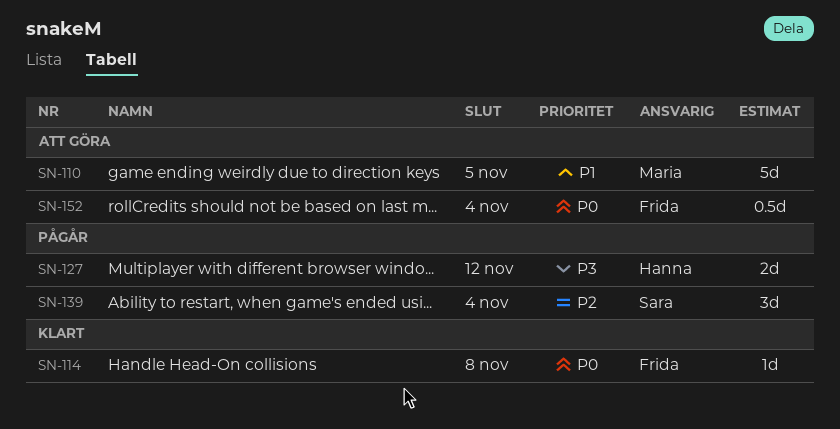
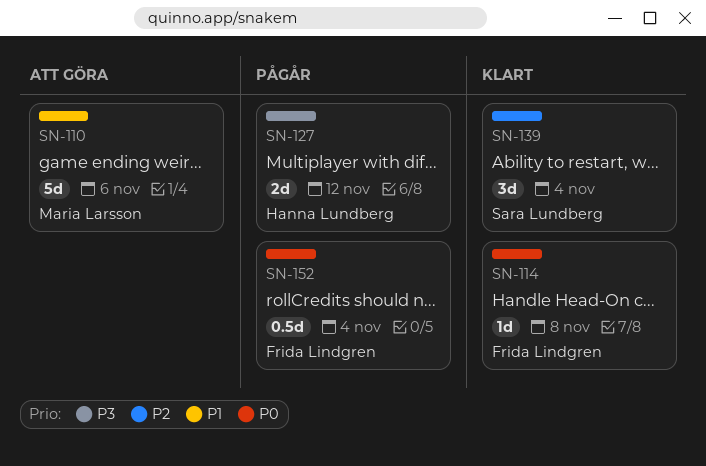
SN-110, due: Nov 5 -> Nov 6
SN-139, status: Pågår -> Klart
SN-152, status: Att göra -> Pågår

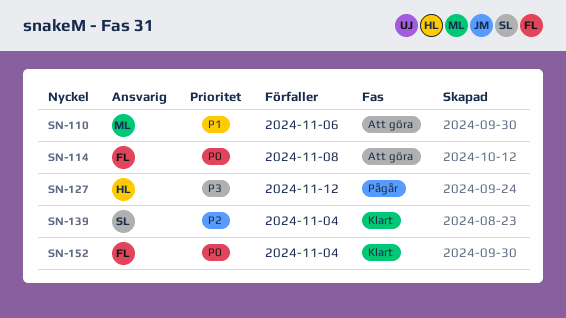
SN-114, status: Klart -> Att göra
SN-152, status: Pågår -> Klart

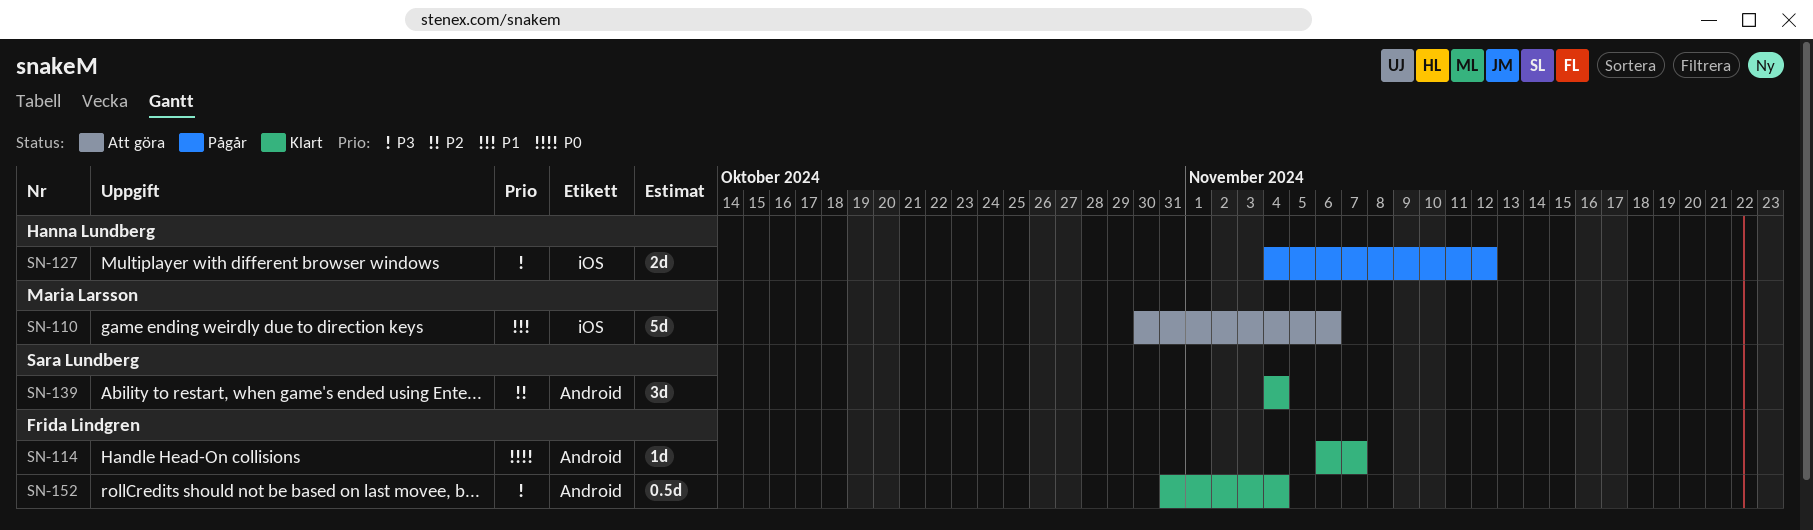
SN-114, status: Att göra -> Klart
SN-114, due: Nov 8 -> Nov 7
SN-152, priority: P0 -> P3

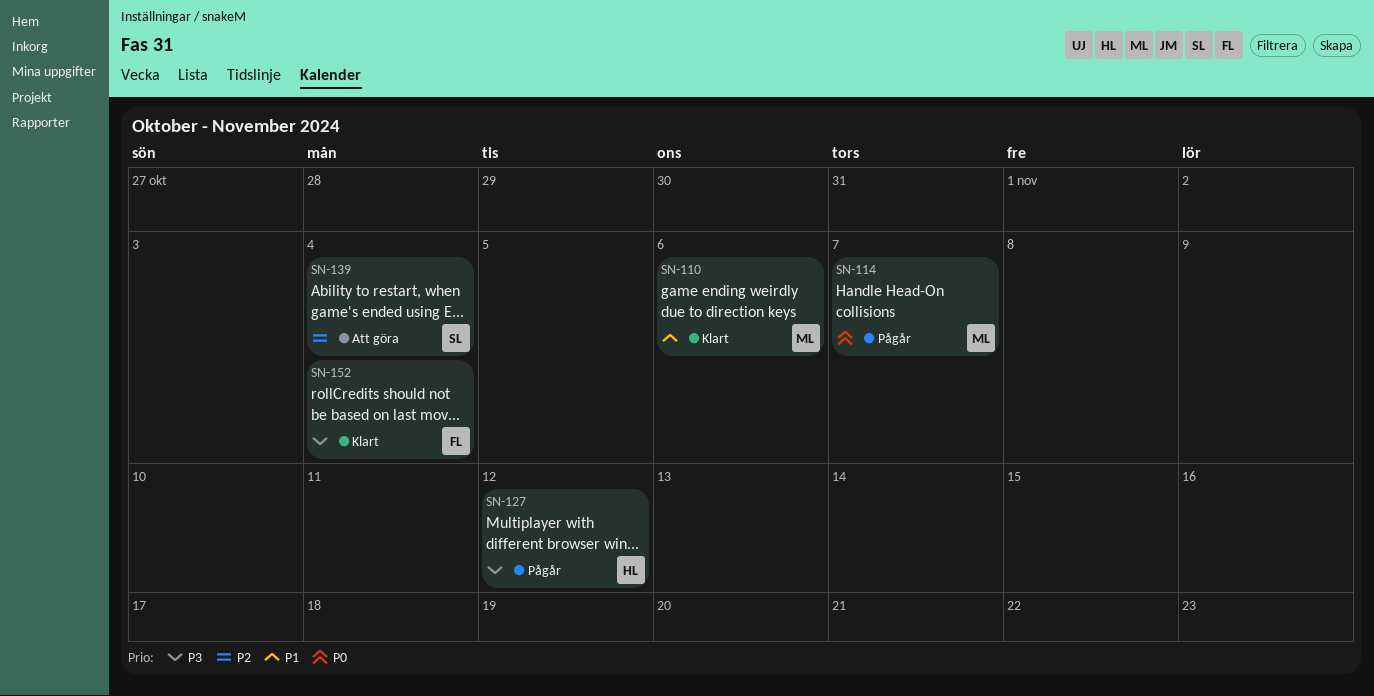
SN-110, status: Att göra -> Klart
SN-114, status: Klart -> Pågår
SN-114, owner: Frida Lindgren -> Maria Larsson
SN-139, status: Klart -> Att göra

